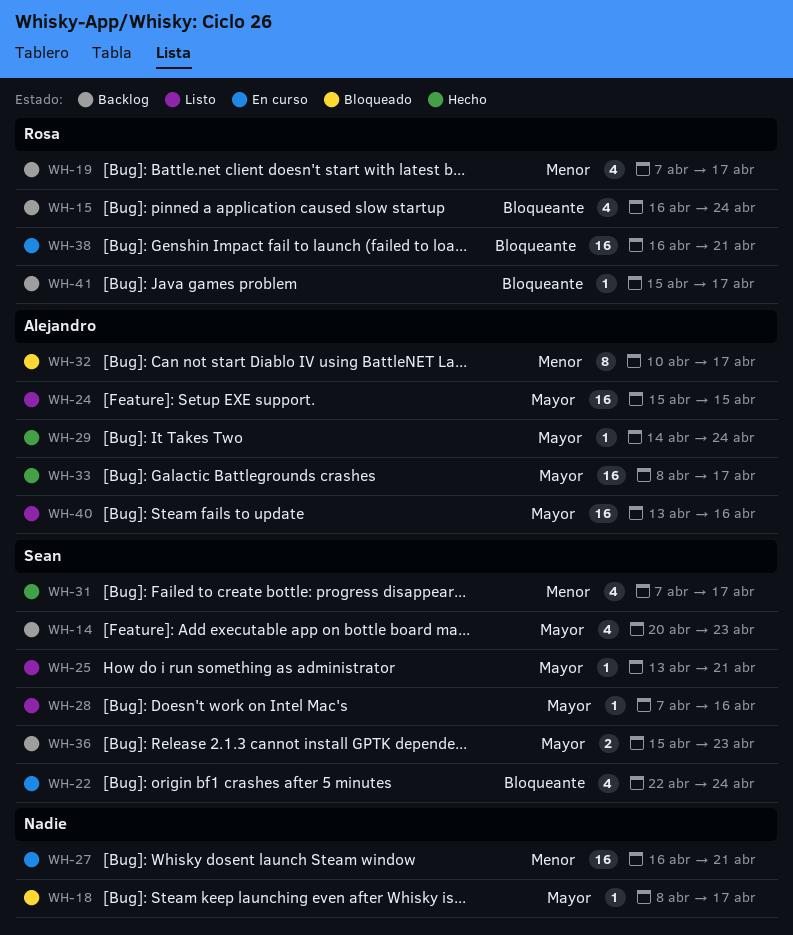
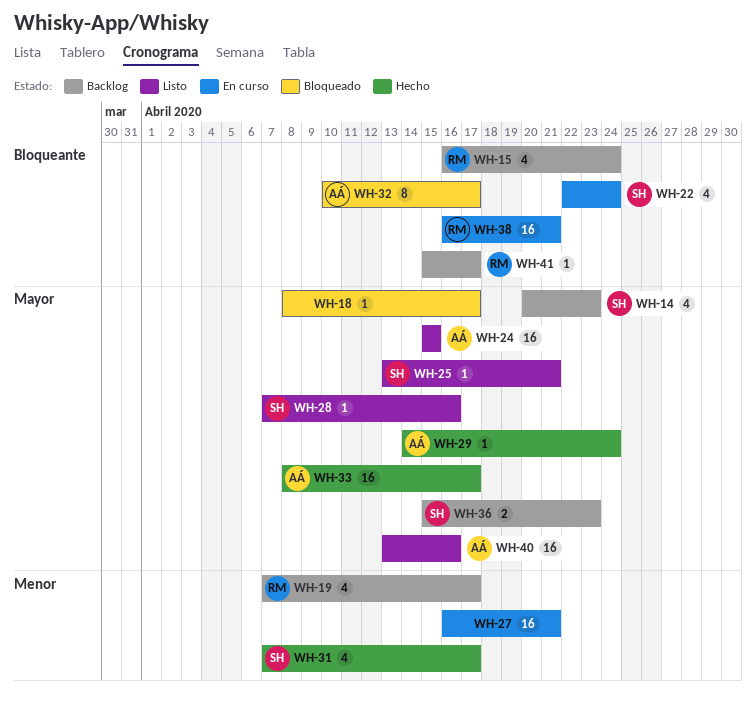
WH-32, priority: Menor -> Bloqueante

